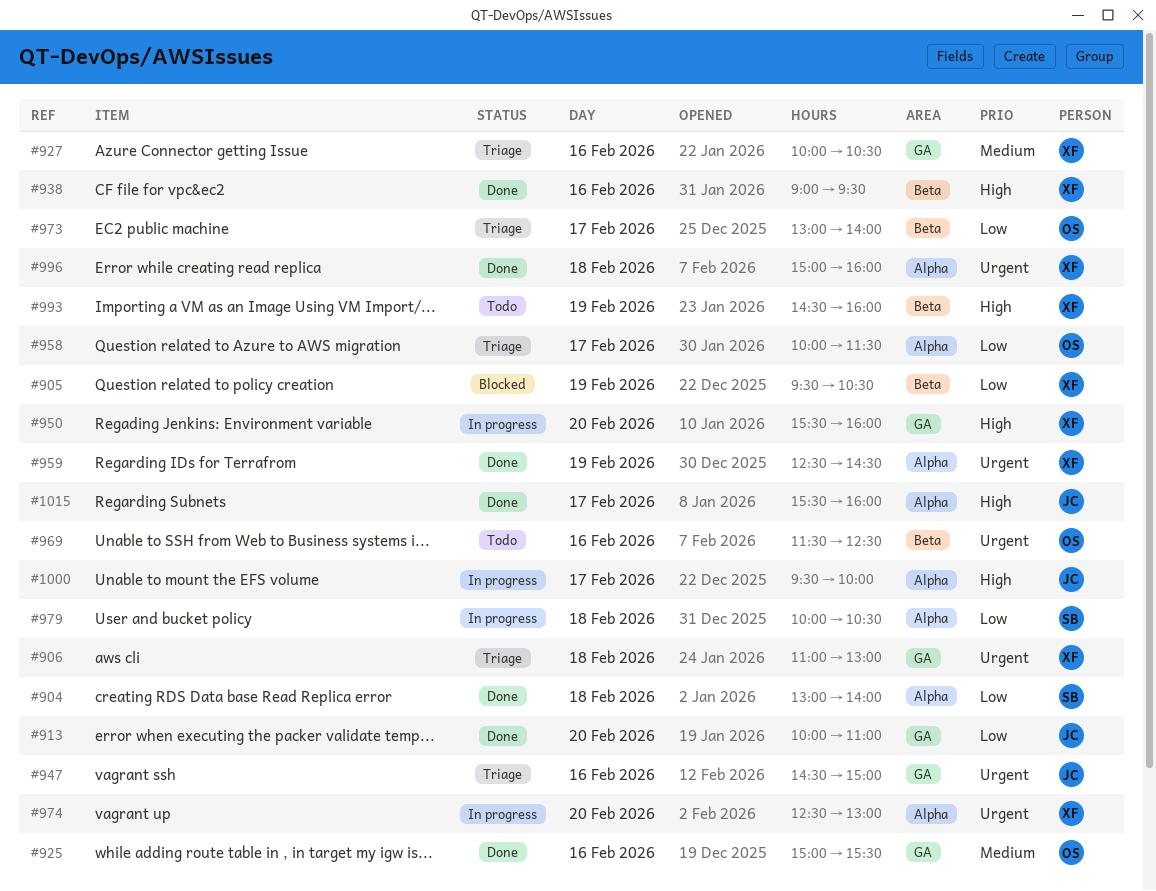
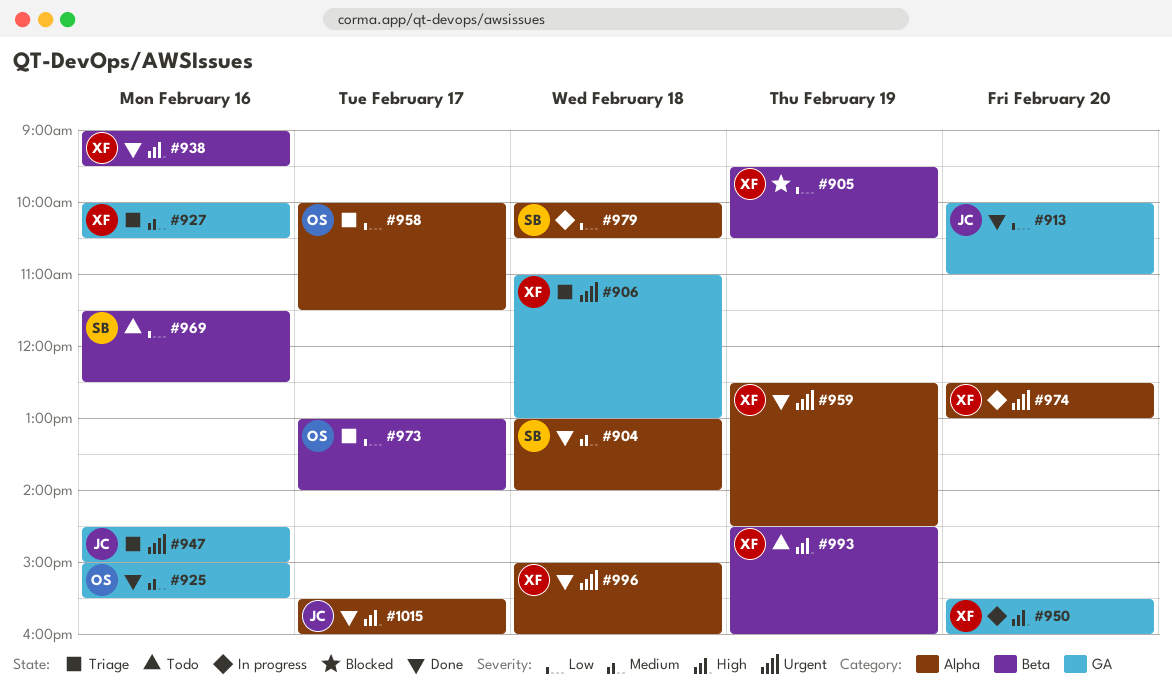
#904, priority: Low -> Medium
#969, owner: OS -> SB
#969, priority: Urgent -> Low
#1000: present -> none

